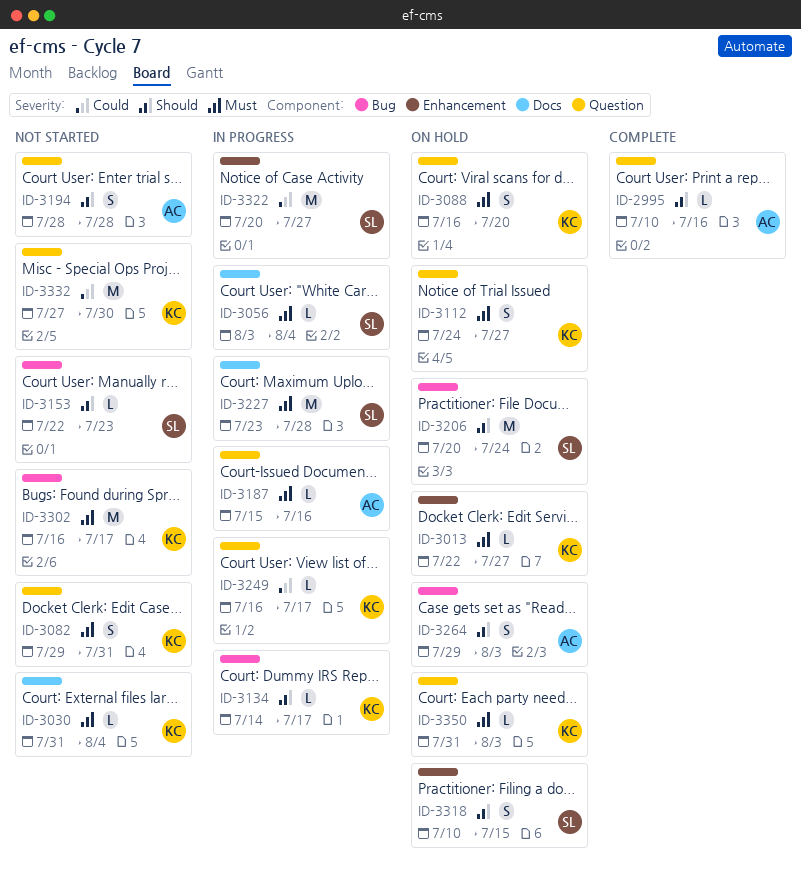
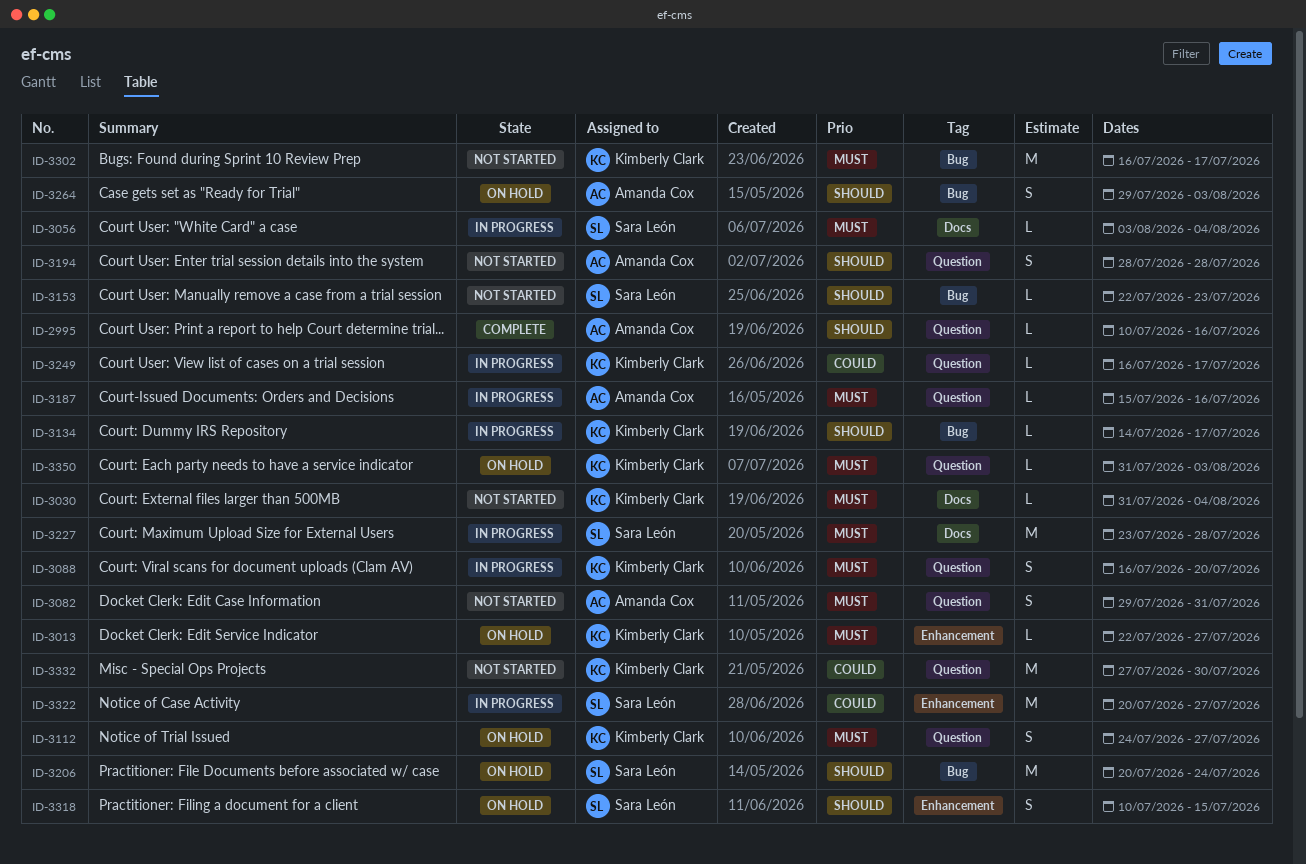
ID-3082, owner: Kimberly Clark -> Amanda Cox
ID-3088, status: On hold -> In progress

